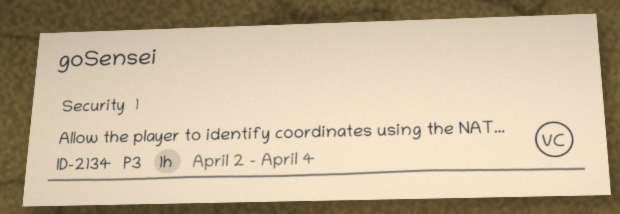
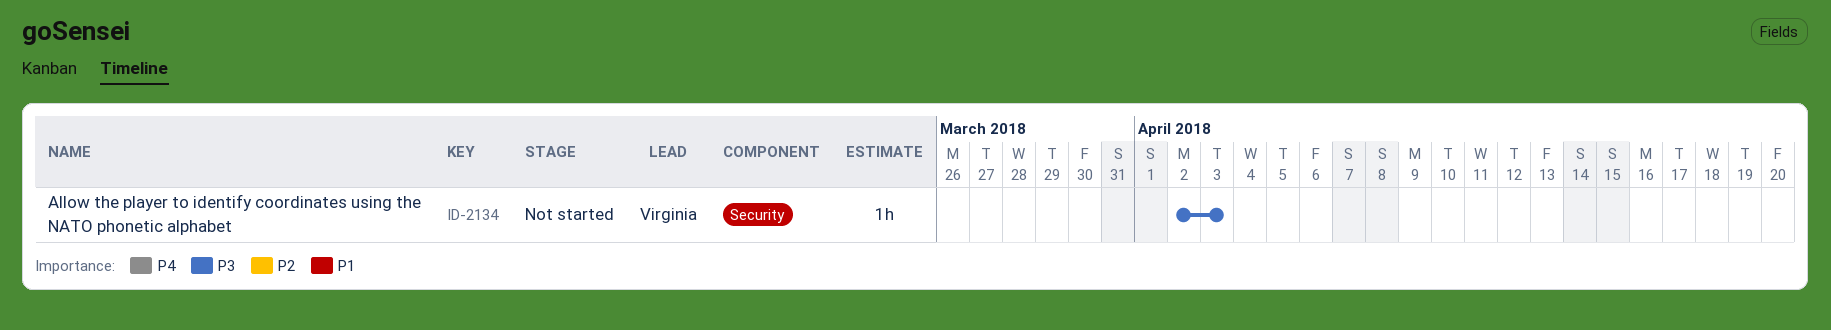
ID-2134, due: Apr 4 -> Apr 3

